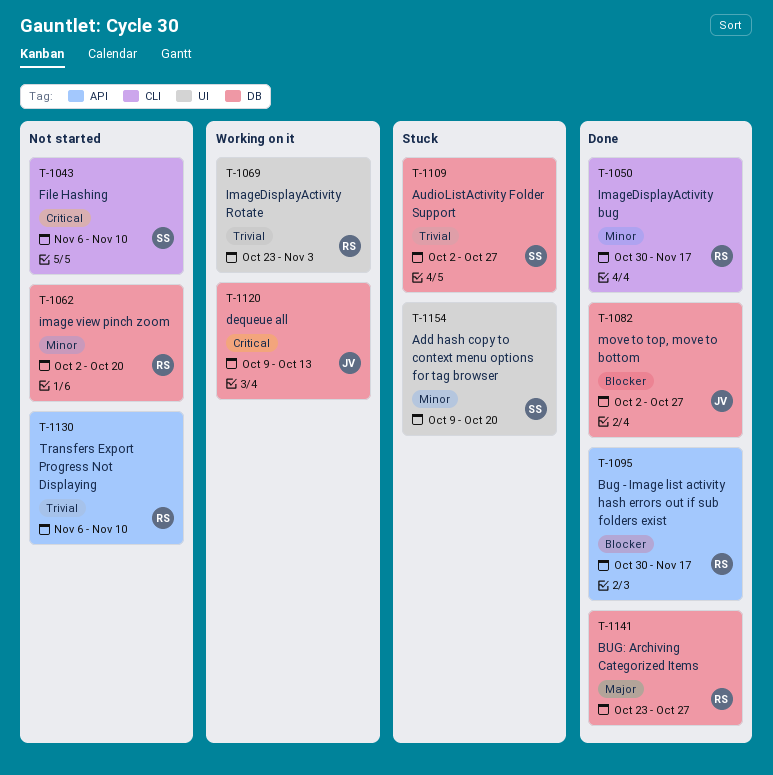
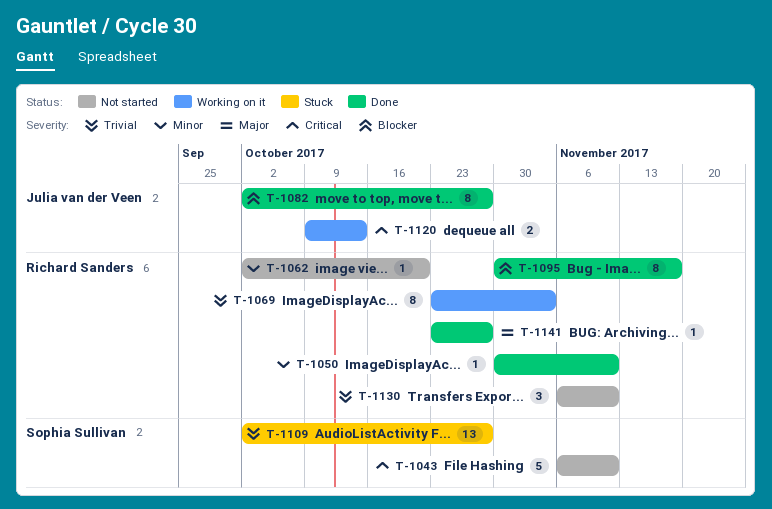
T-1050, due: Nov 17 -> Nov 10
T-1154: present -> none

